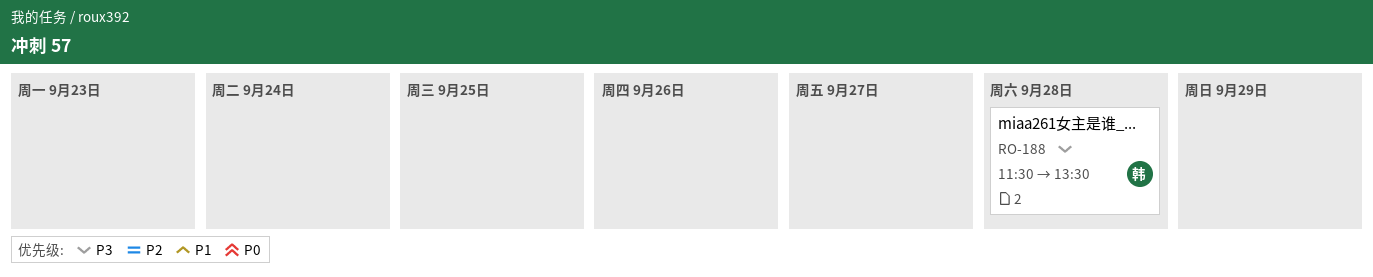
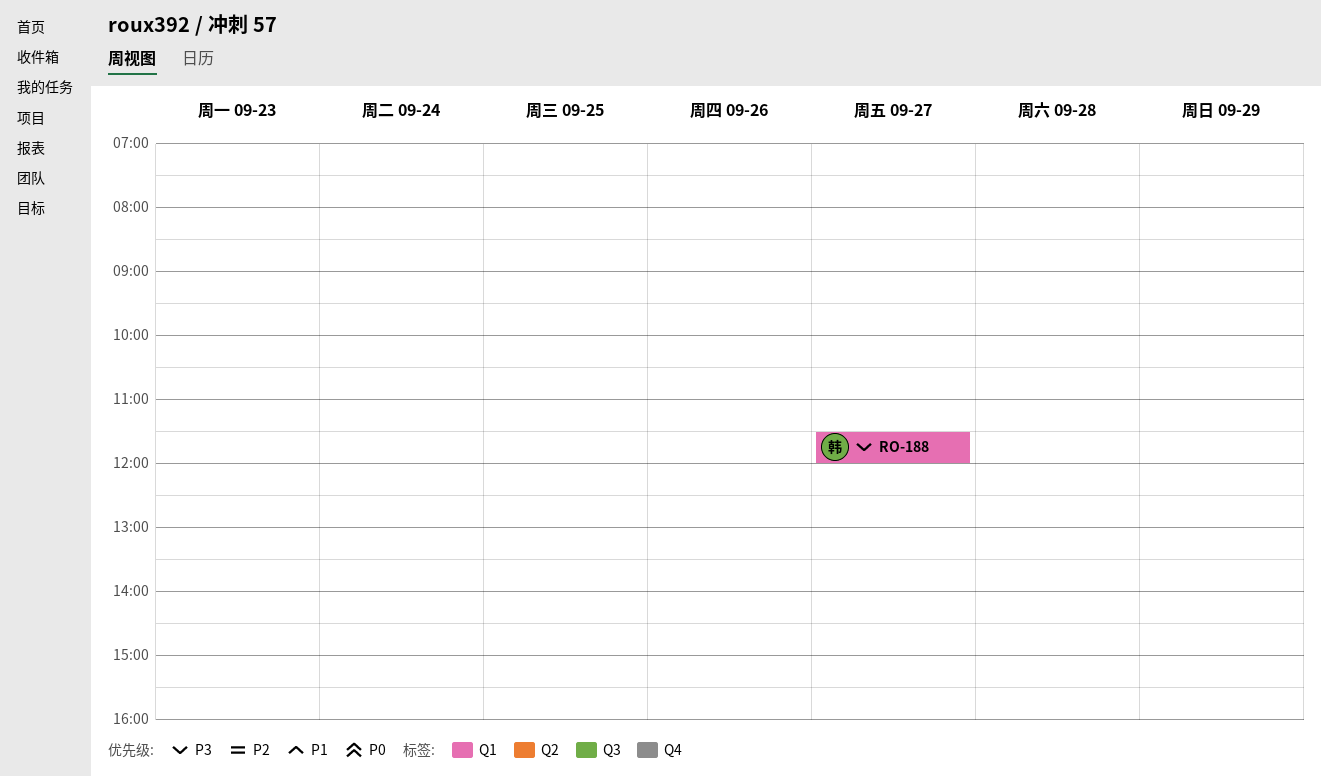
RO-188, day: Sep 28 -> Sep 27
RO-188, ends: 13:30 -> 12:00

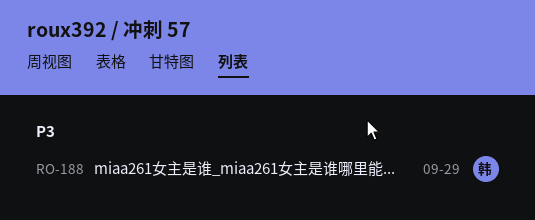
RO-188, day: Sep 27 -> Sep 29

